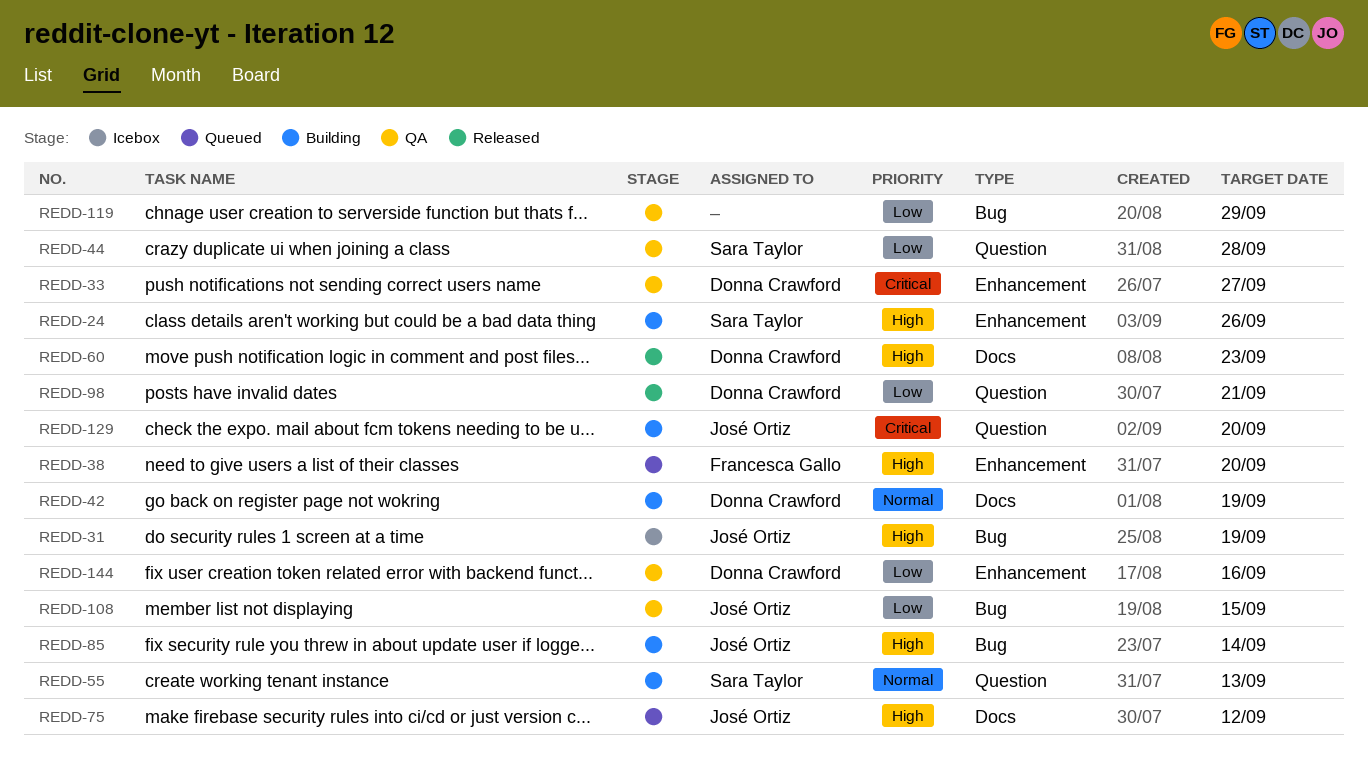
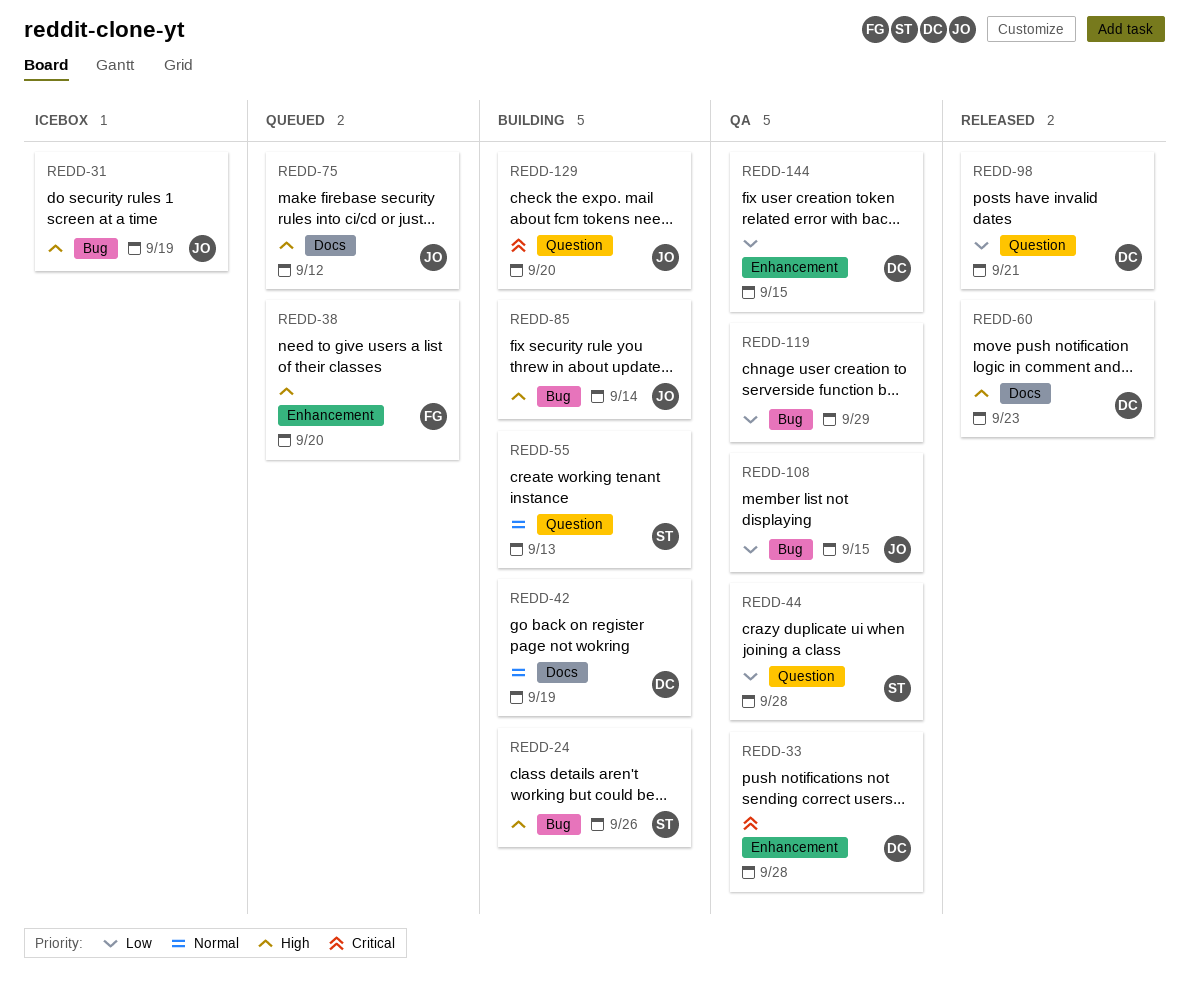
REDD-24, label: Enhancement -> Bug
REDD-33, due: Sep 27 -> Sep 28
REDD-144, due: Sep 16 -> Sep 15

